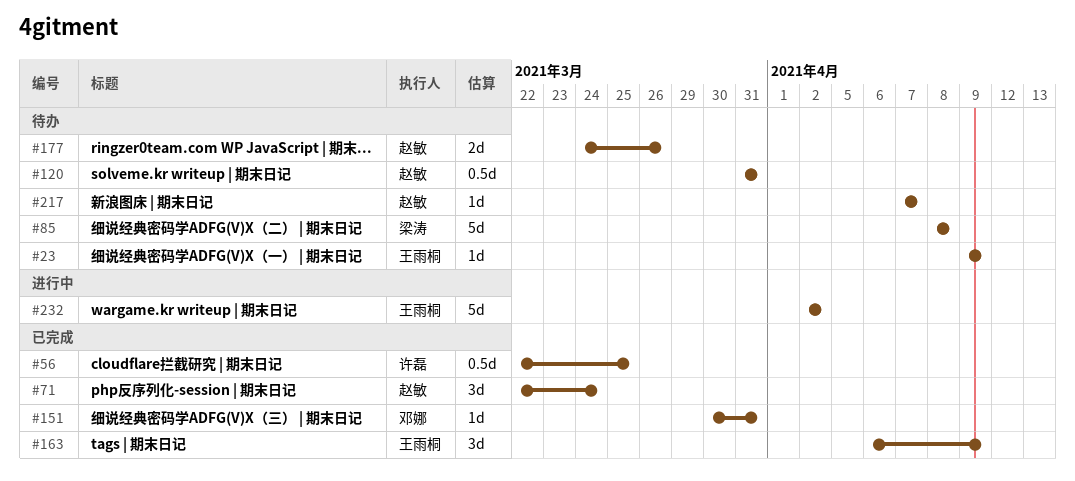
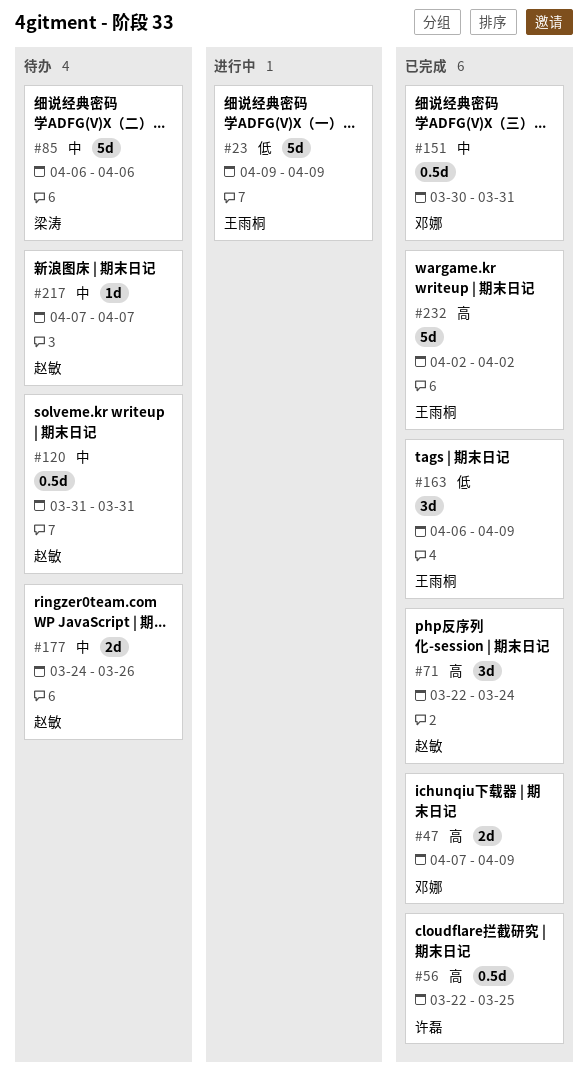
#23, status: 待办 -> 进行中
#23, estimate: 1d -> 5d
#47: none -> present
#85, start: Apr 8 -> Apr 6
#85, due: Apr 8 -> Apr 6
#151, estimate: 1d -> 0.5d
#232, status: 进行中 -> 已完成

